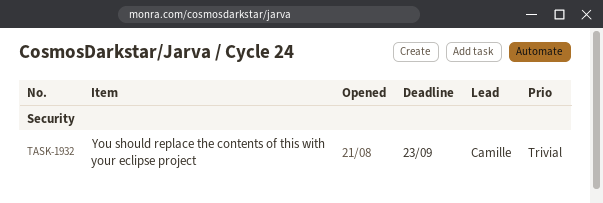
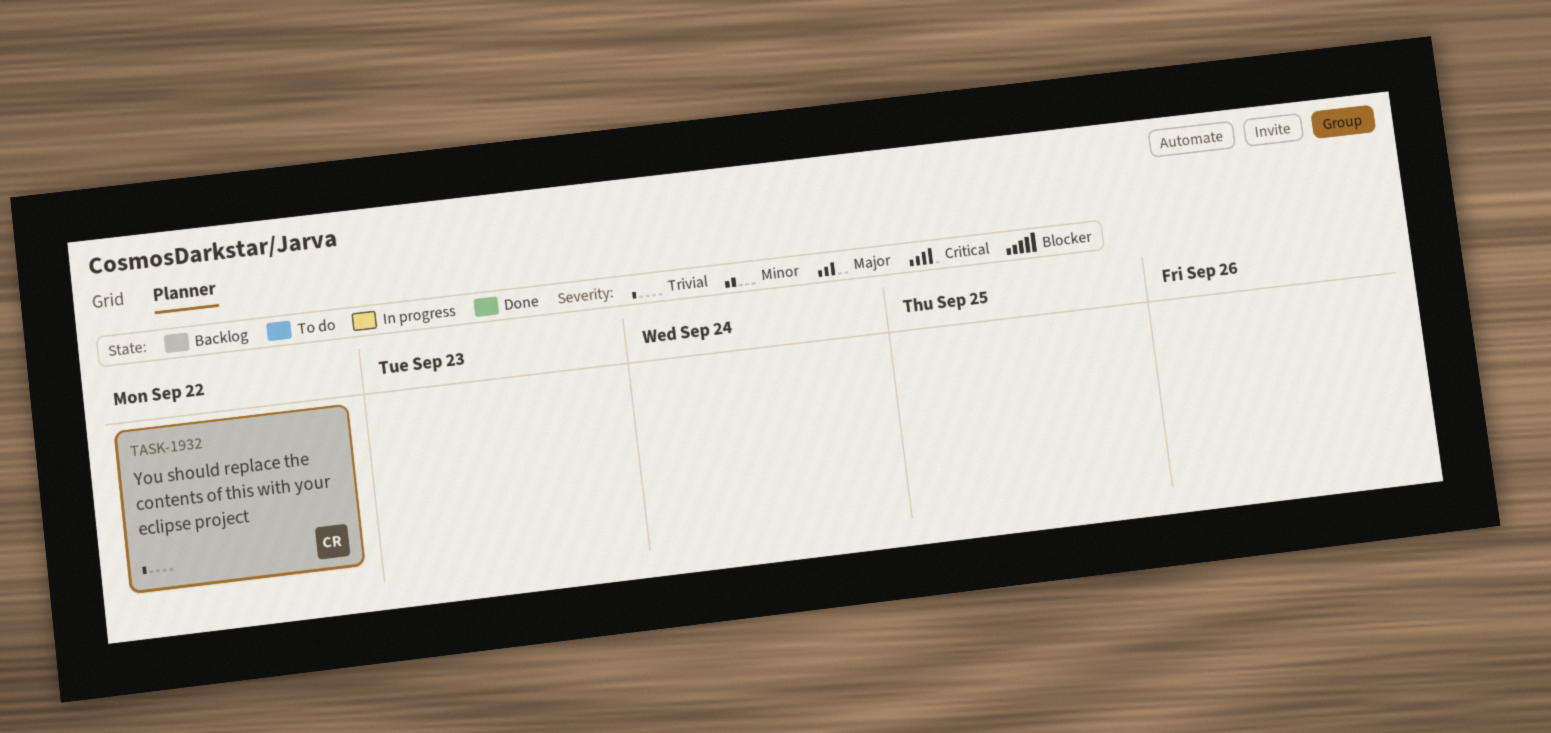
TASK-1932, due: Sep 23 -> Sep 22

